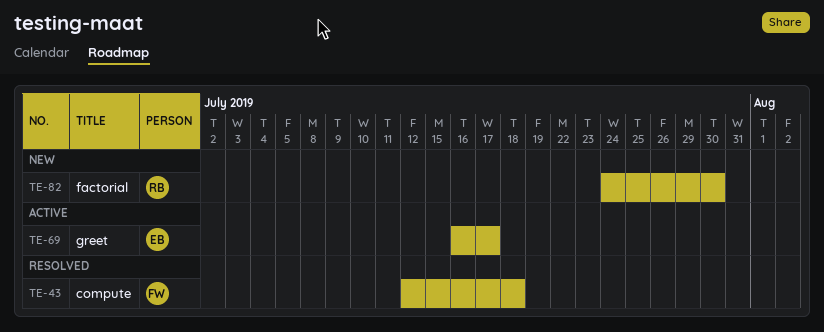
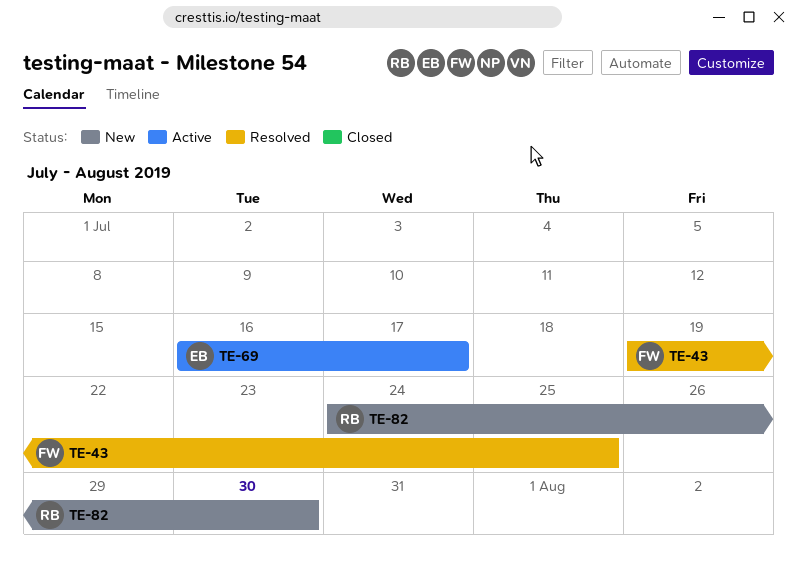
TE-43, start: Jul 12 -> Jul 19
TE-43, due: Jul 18 -> Jul 25

